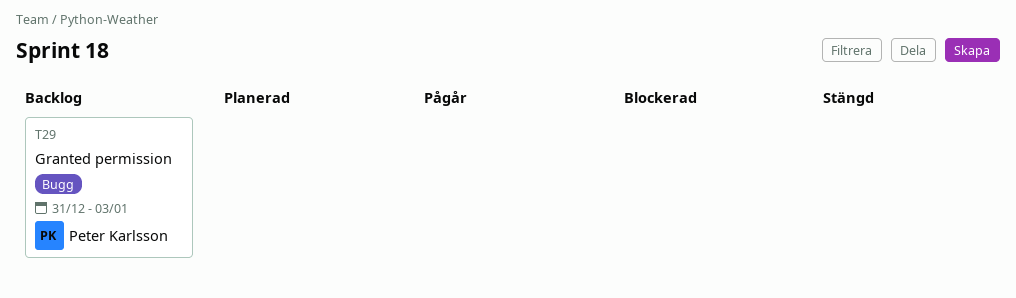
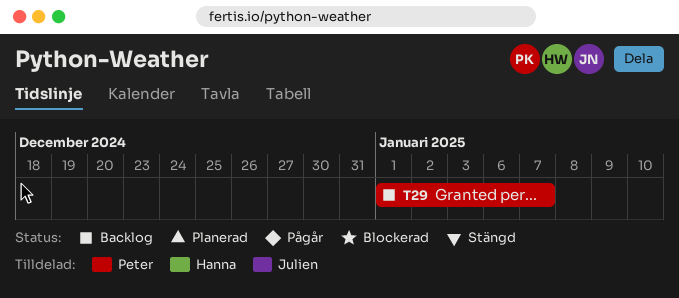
T29, start: Dec 31 -> Jan 1
T29, due: Jan 3 -> Jan 7

